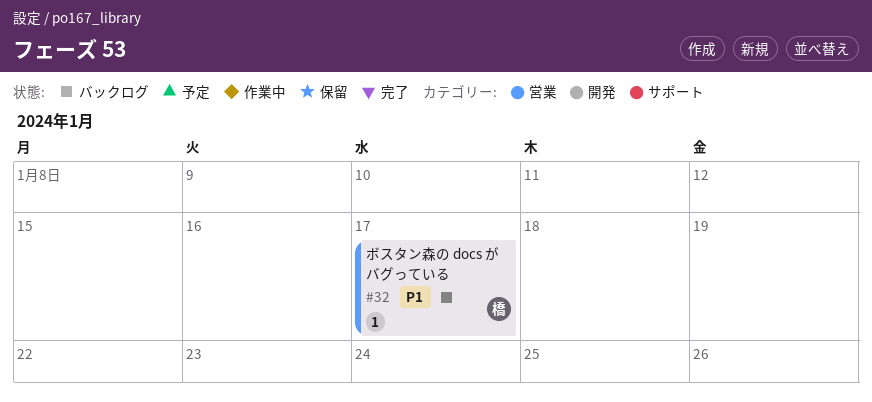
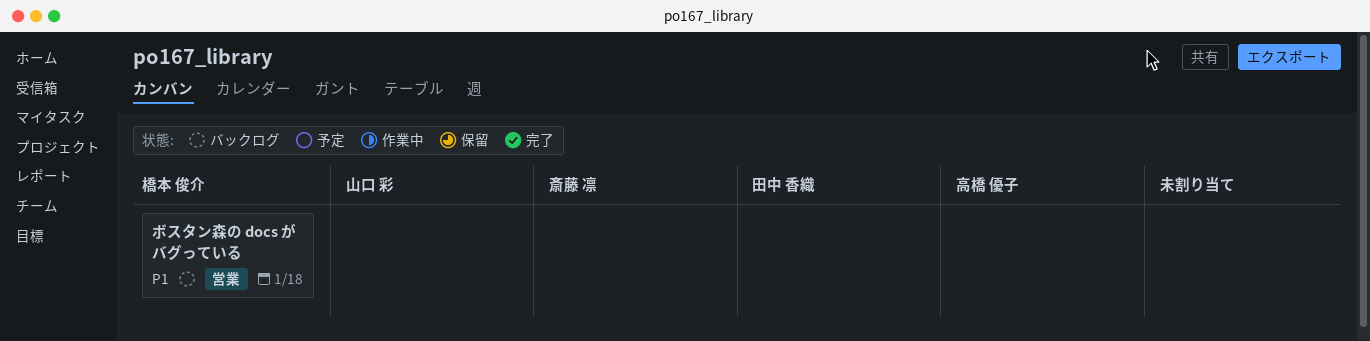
ボスタン森の docs がバグっている, due: Jan 17 -> Jan 18

